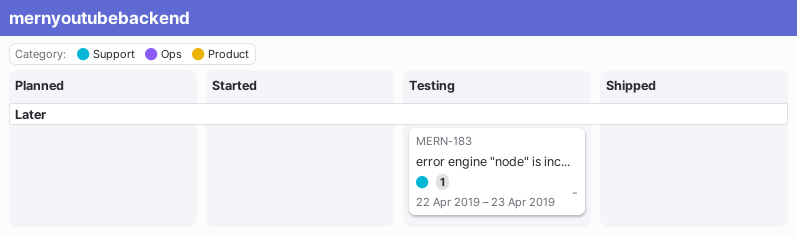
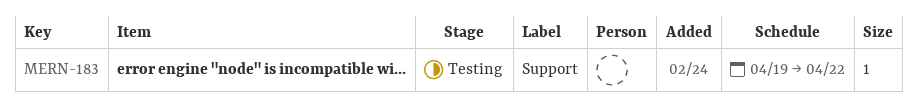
MERN-183, start: Apr 22 -> Apr 19
MERN-183, due: Apr 23 -> Apr 22

